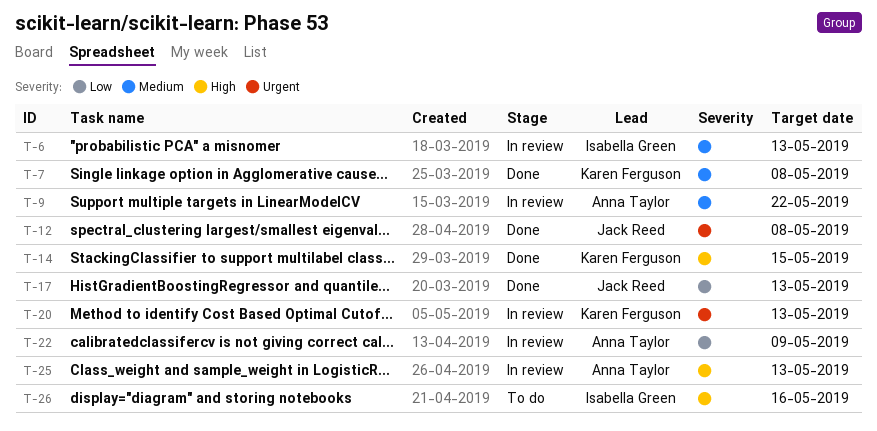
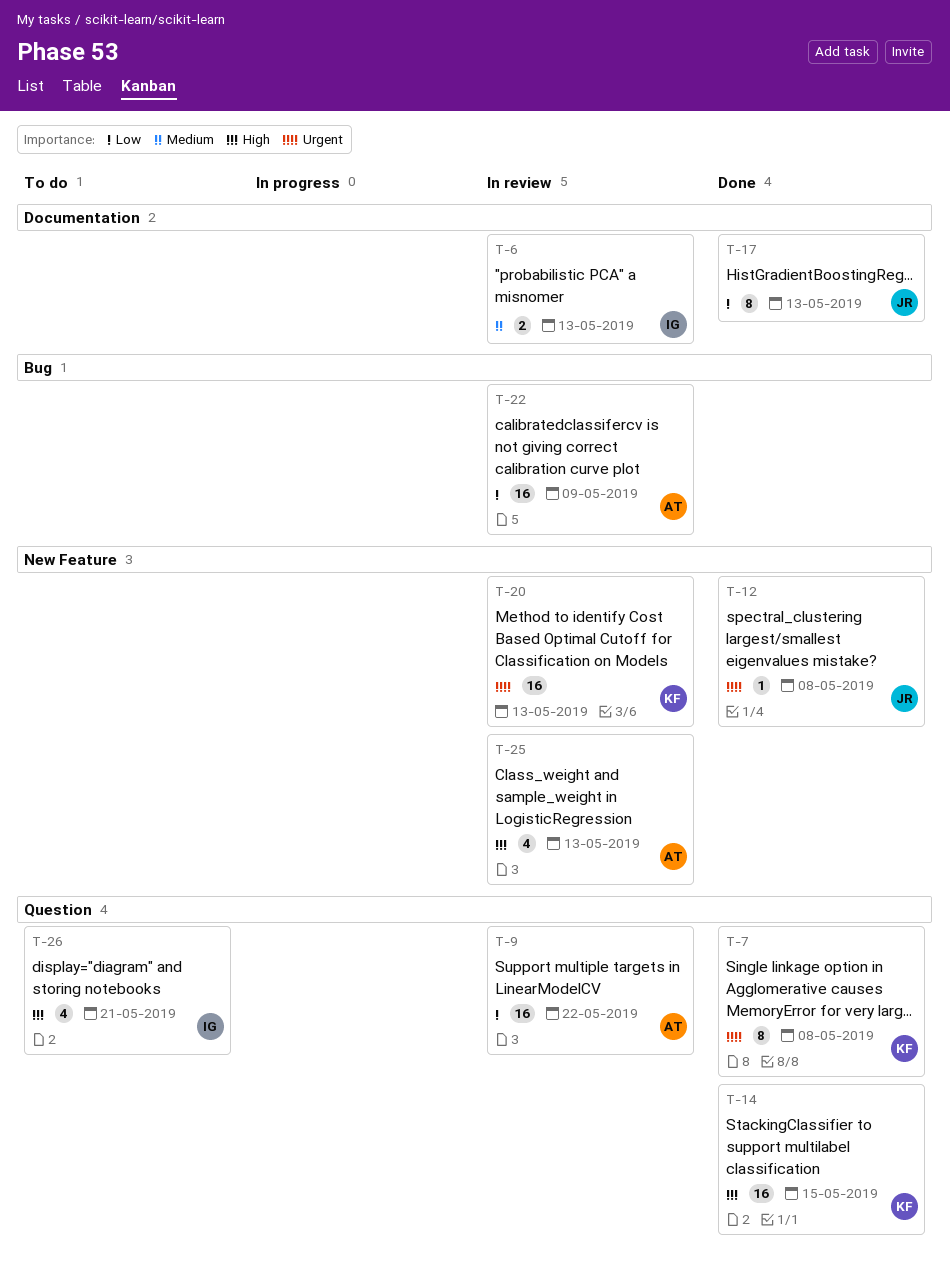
T-7, priority: Medium -> Urgent
T-9, priority: Medium -> Low
T-26, due: May 16 -> May 21

